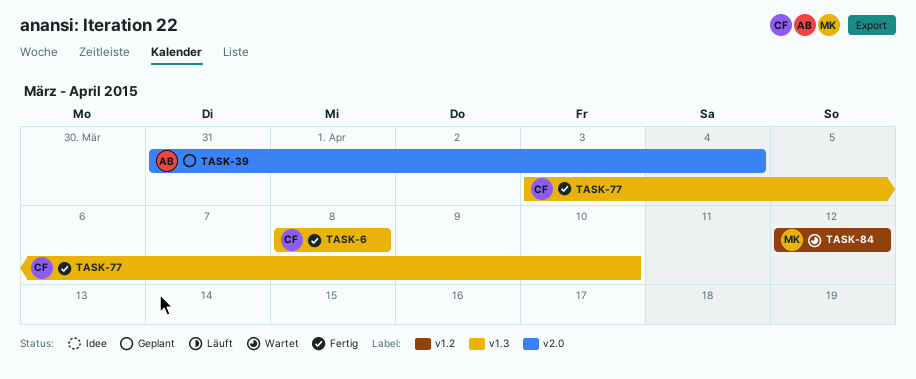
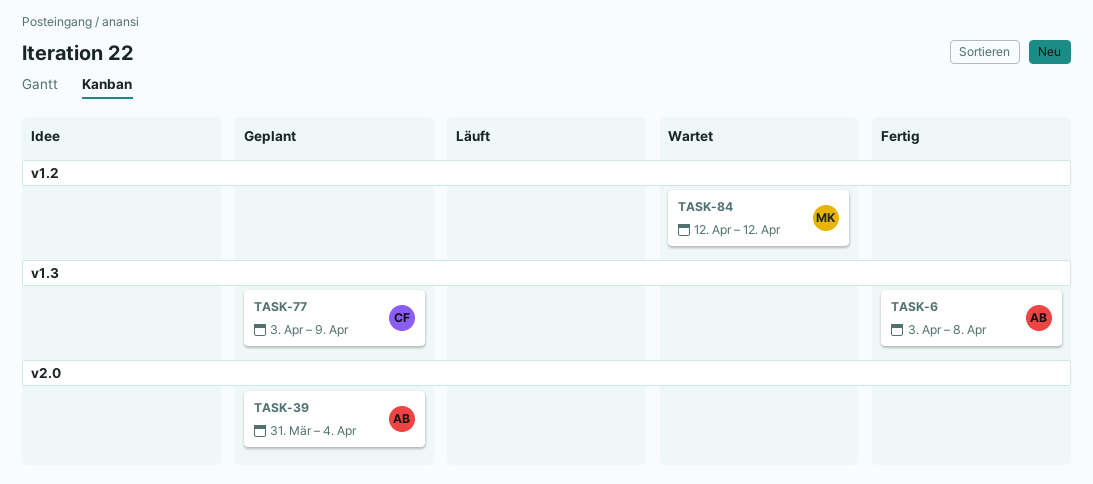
TASK-6, owner: CF -> AB
TASK-6, start: Apr 8 -> Apr 3
TASK-77, status: Fertig -> Geplant
TASK-77, due: Apr 10 -> Apr 9

